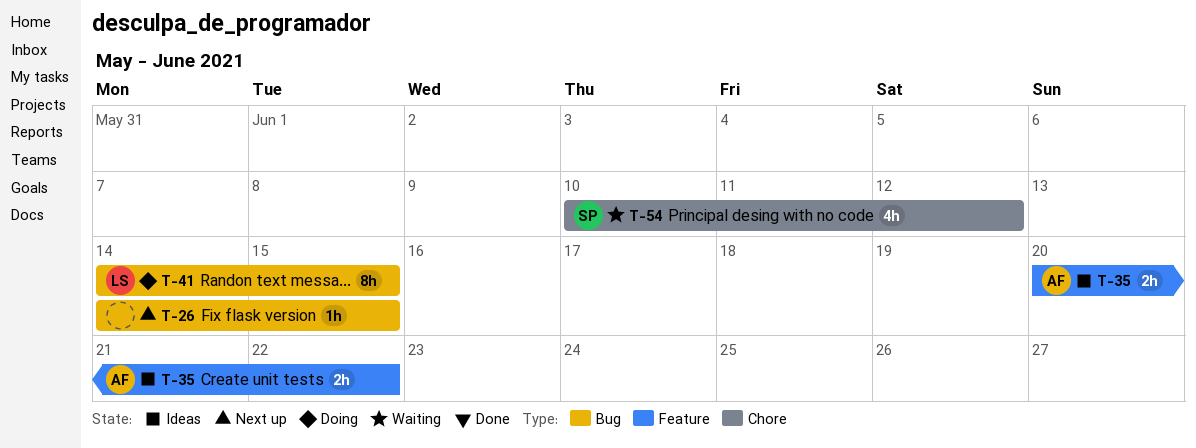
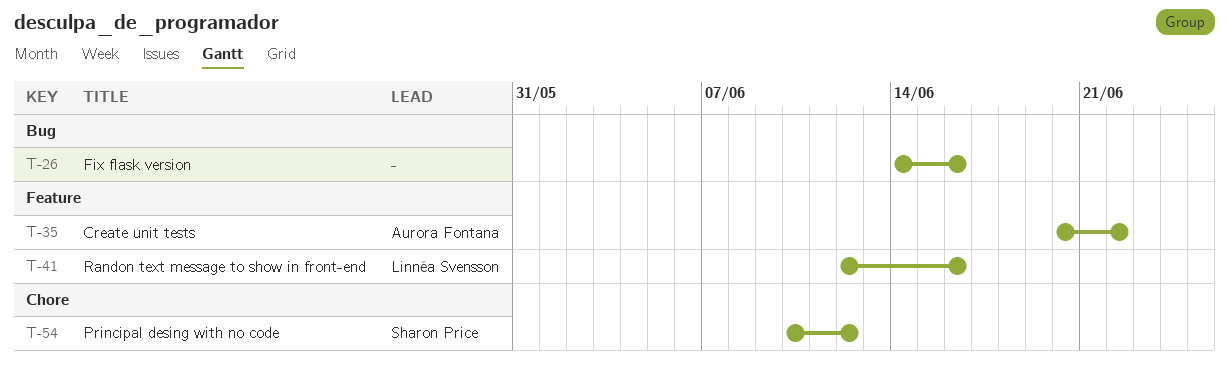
T-26, due: Jun 15 -> Jun 16
T-41, label: Bug -> Feature
T-41, start: Jun 14 -> Jun 12
T-41, due: Jun 15 -> Jun 16

